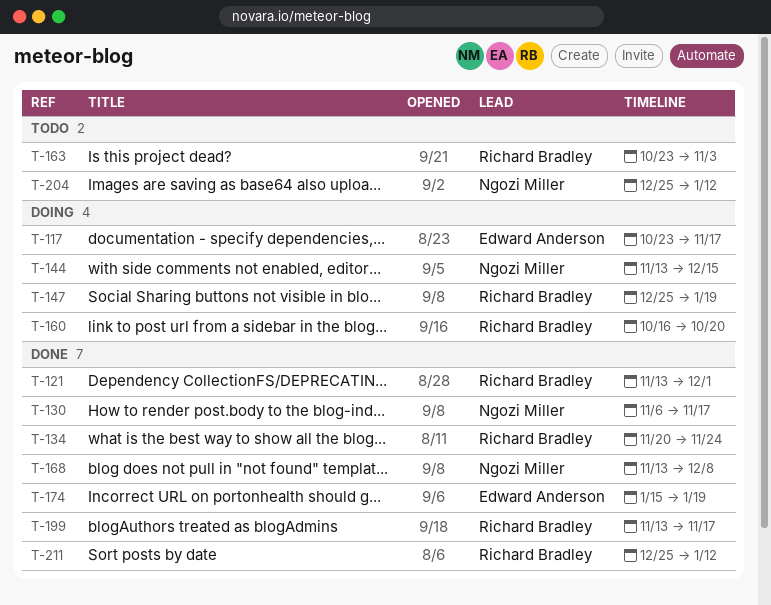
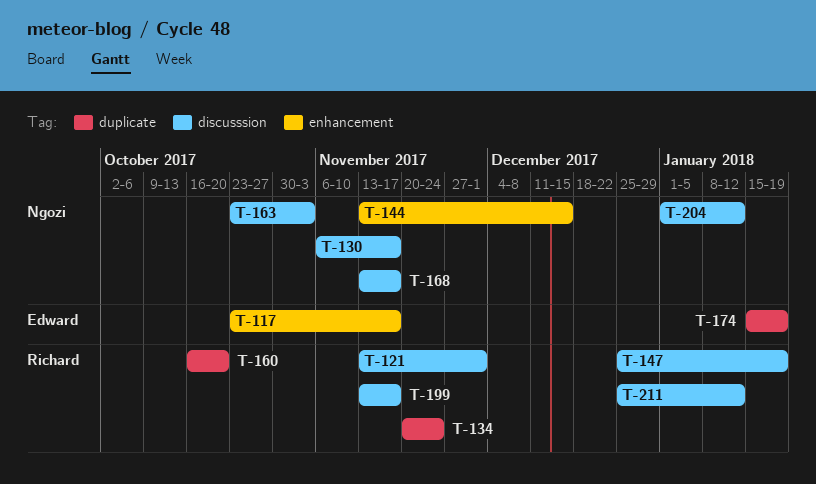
T-163, owner: Richard Bradley -> Ngozi Miller
T-168, due: Dec 8 -> Nov 17
T-204, start: Dec 25 -> Jan 1

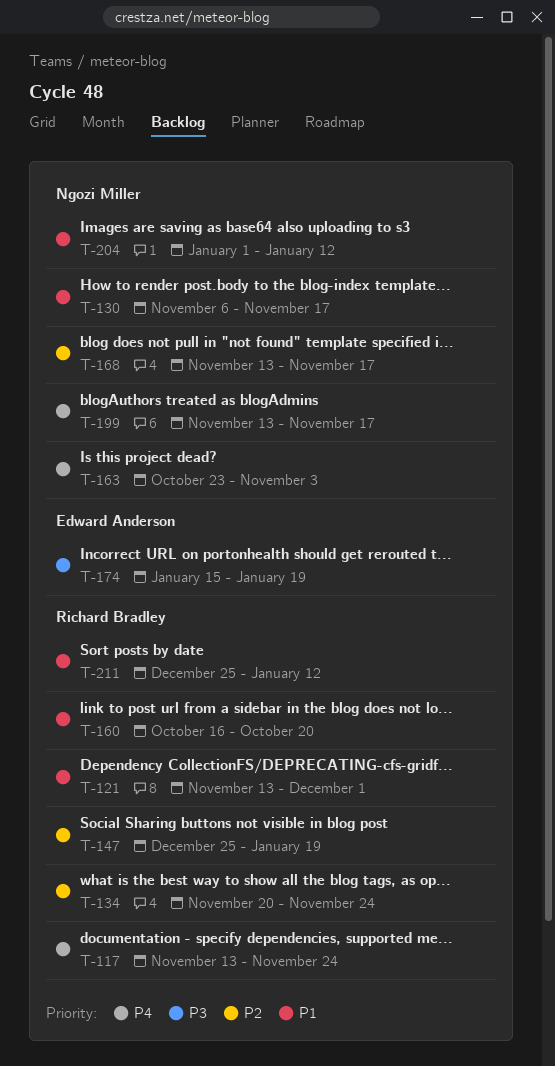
T-117, owner: Edward Anderson -> Richard Bradley
T-117, start: Oct 23 -> Nov 13
T-117, due: Nov 17 -> Nov 24
T-144: present -> none
T-199, owner: Richard Bradley -> Ngozi Miller

